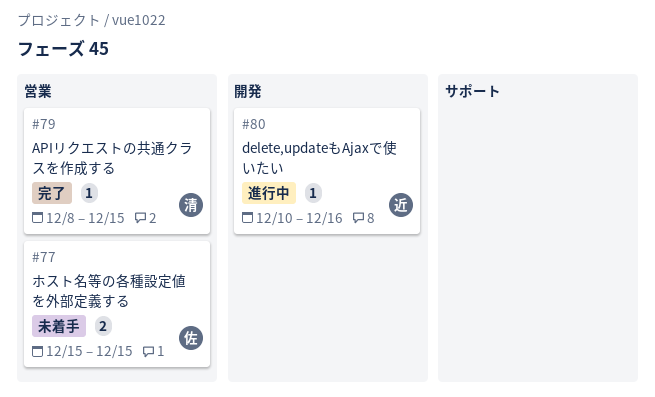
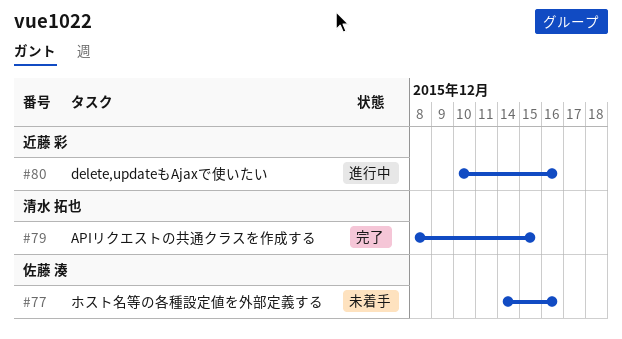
#77, start: Dec 15 -> Dec 14
#77, due: Dec 15 -> Dec 16

